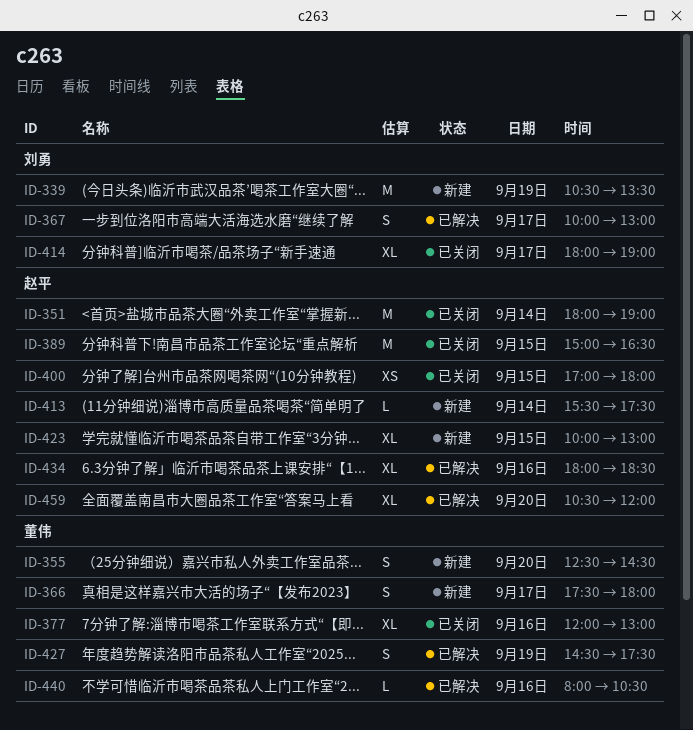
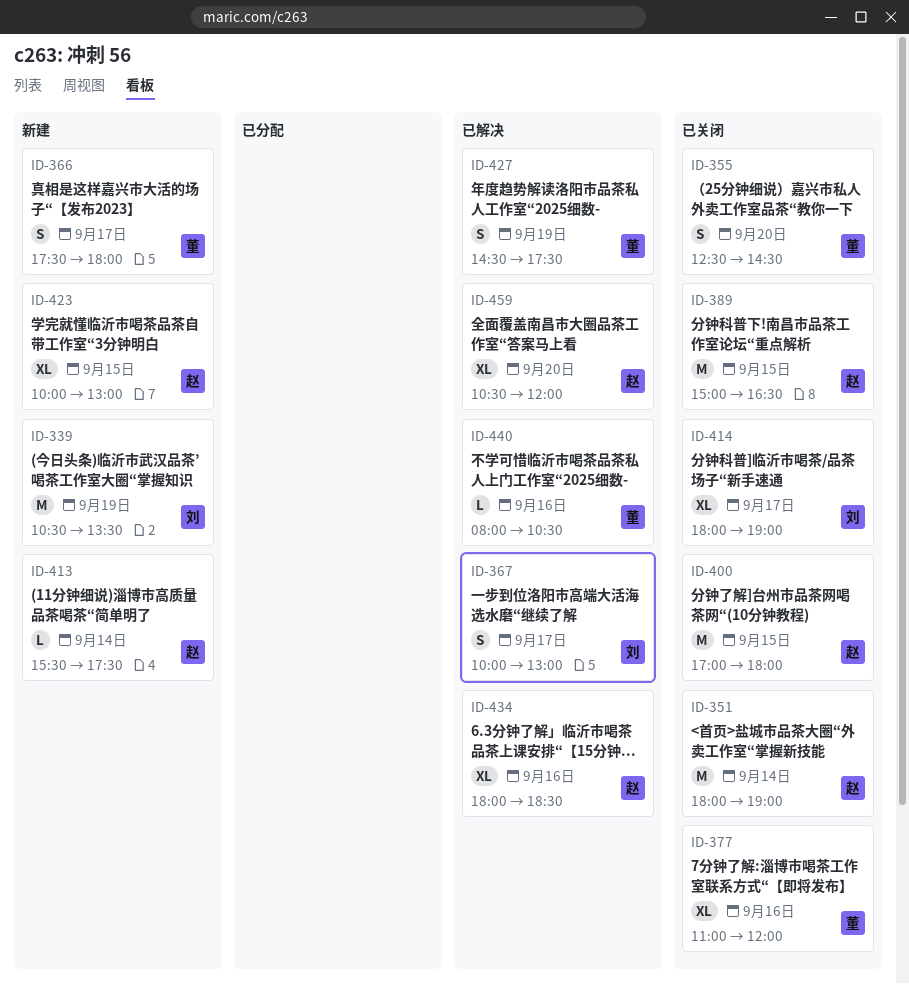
ID-355, status: 新建 -> 已关闭
ID-377, begins: 12:00 -> 11:00
ID-377, ends: 13:00 -> 12:00
ID-400, estimate: XS -> M

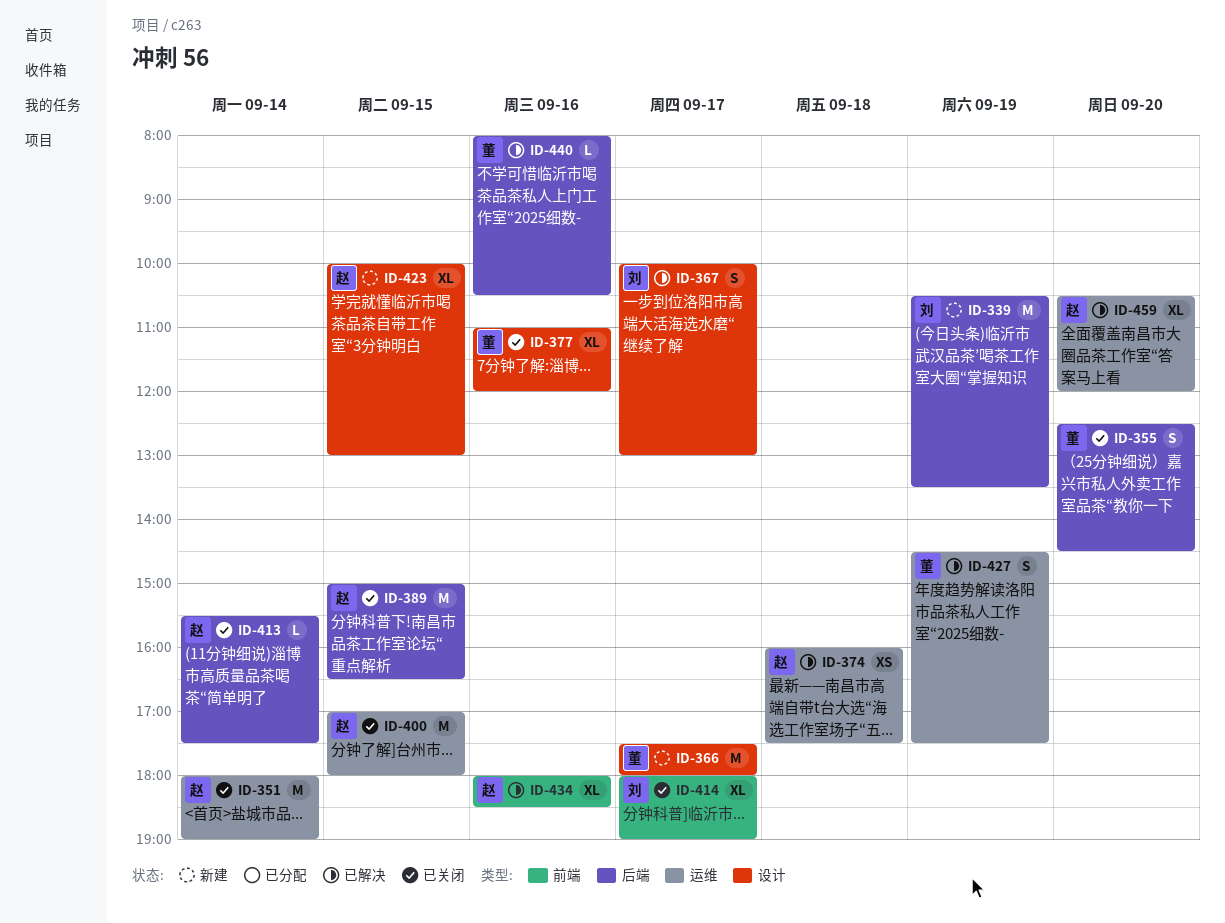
ID-366, estimate: S -> M
ID-374: none -> present
ID-413, status: 新建 -> 已关闭

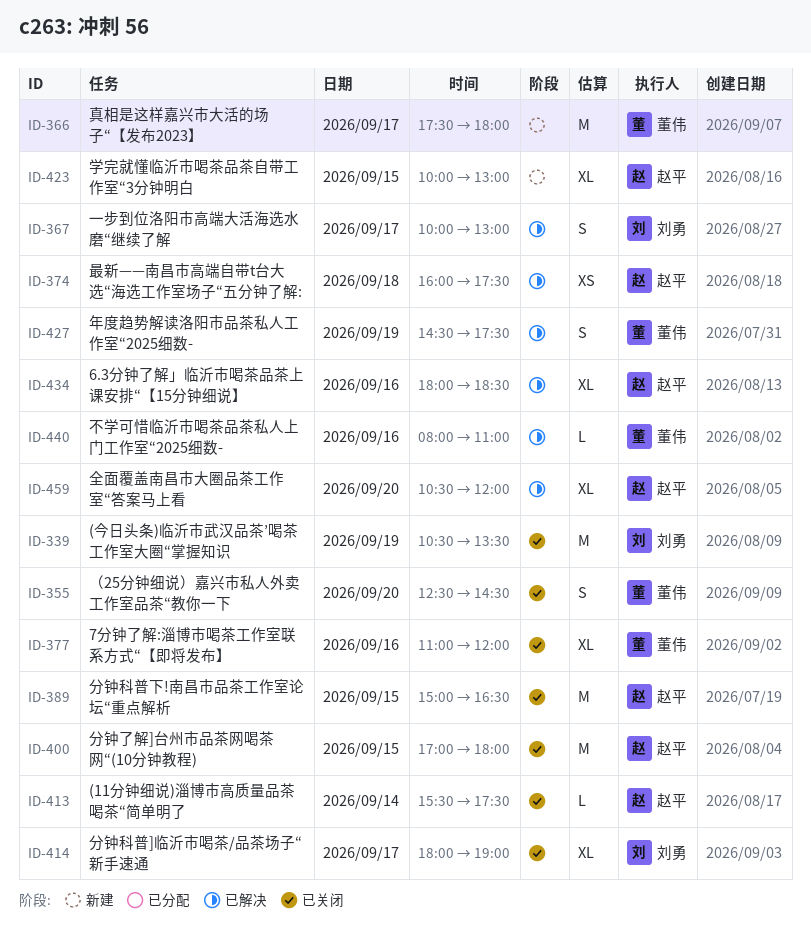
ID-339, status: 新建 -> 已关闭
ID-351: present -> none
ID-440, ends: 10:30 -> 11:00

